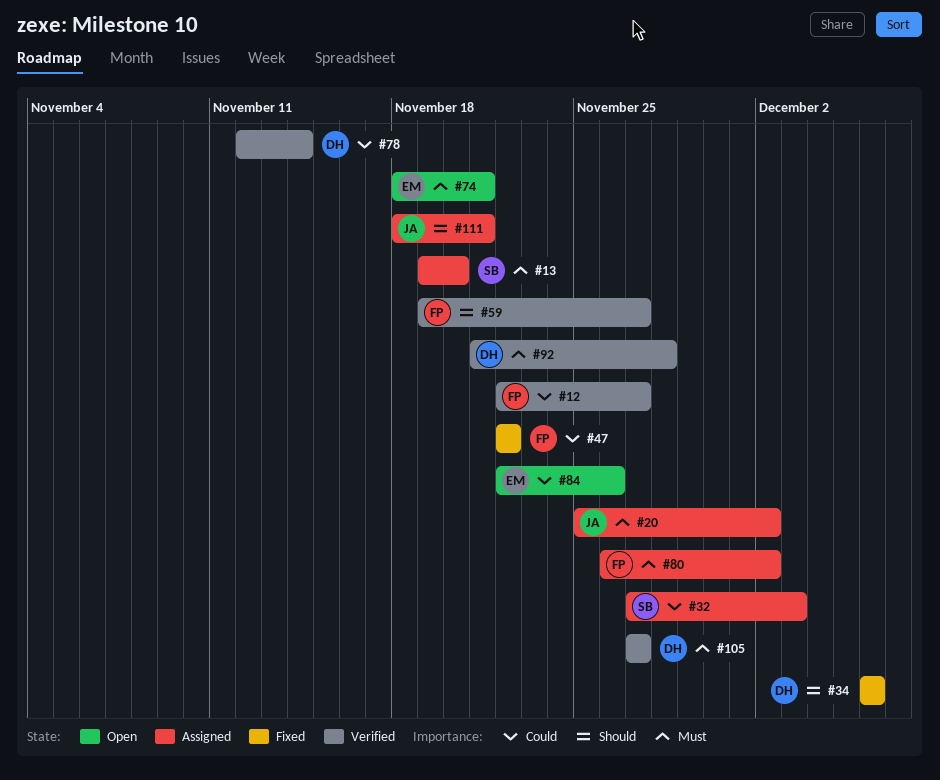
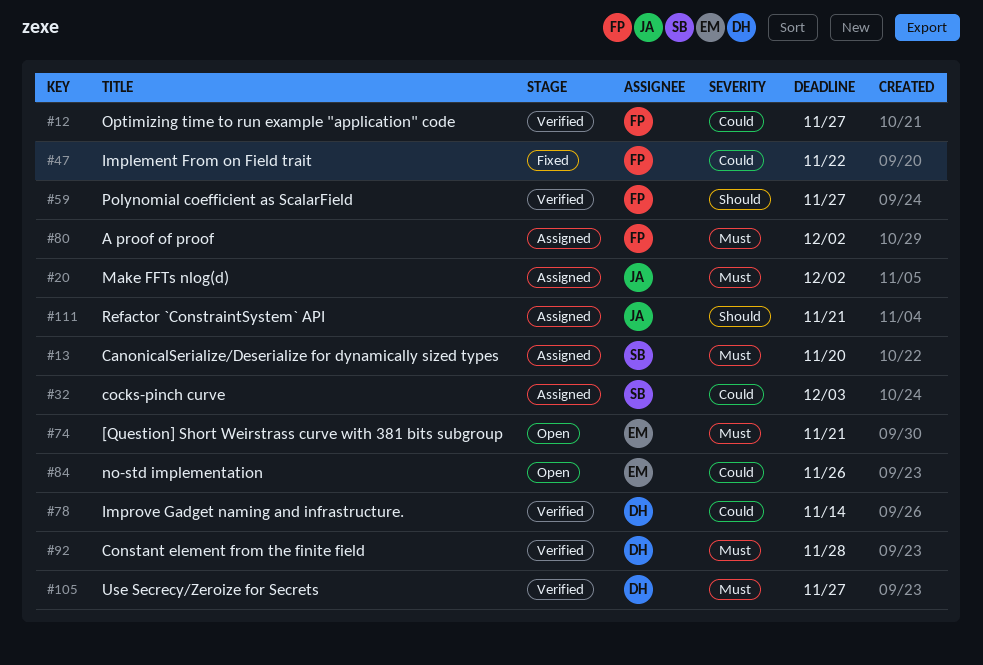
#34: present -> none

